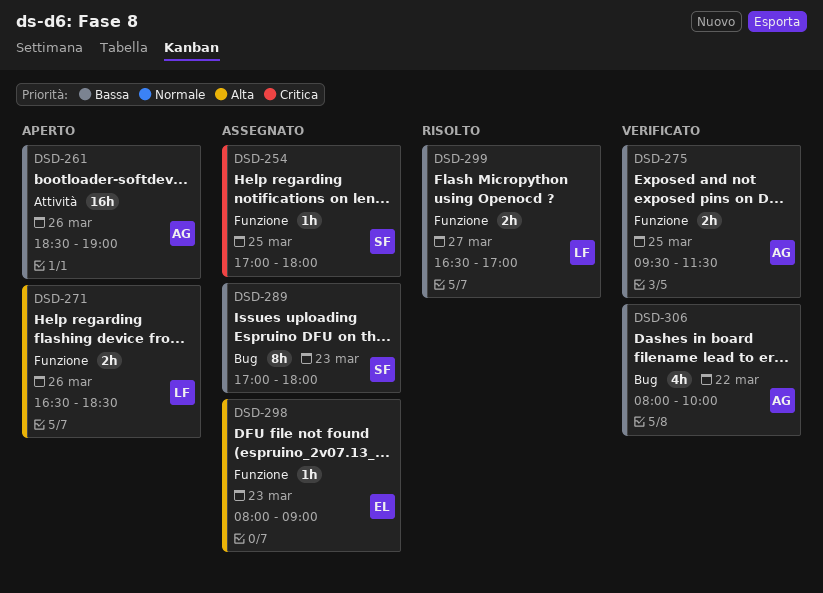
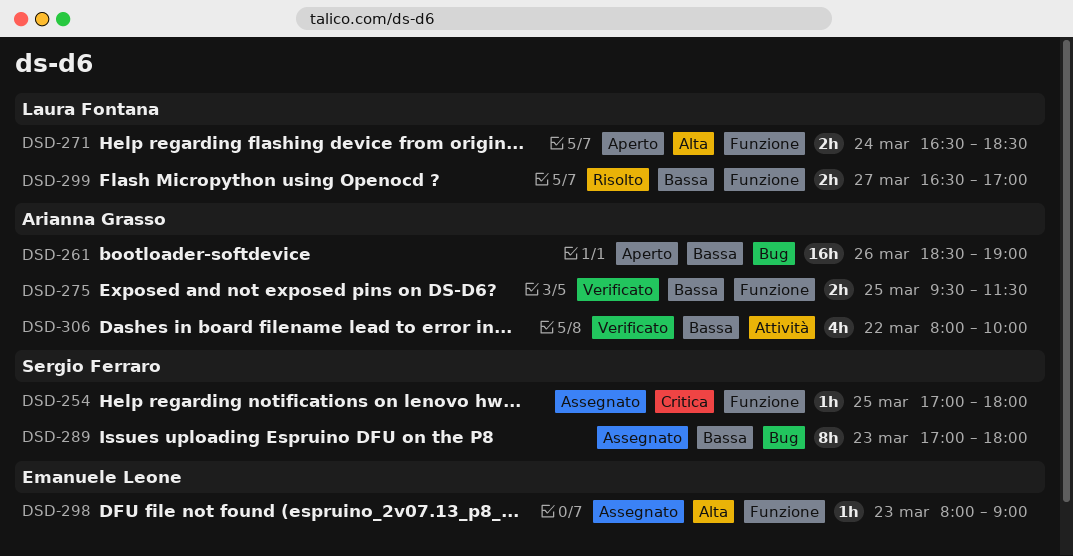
DSD-261, label: Attività -> Bug
DSD-271, day: Mar 26 -> Mar 24
DSD-306, label: Bug -> Attività

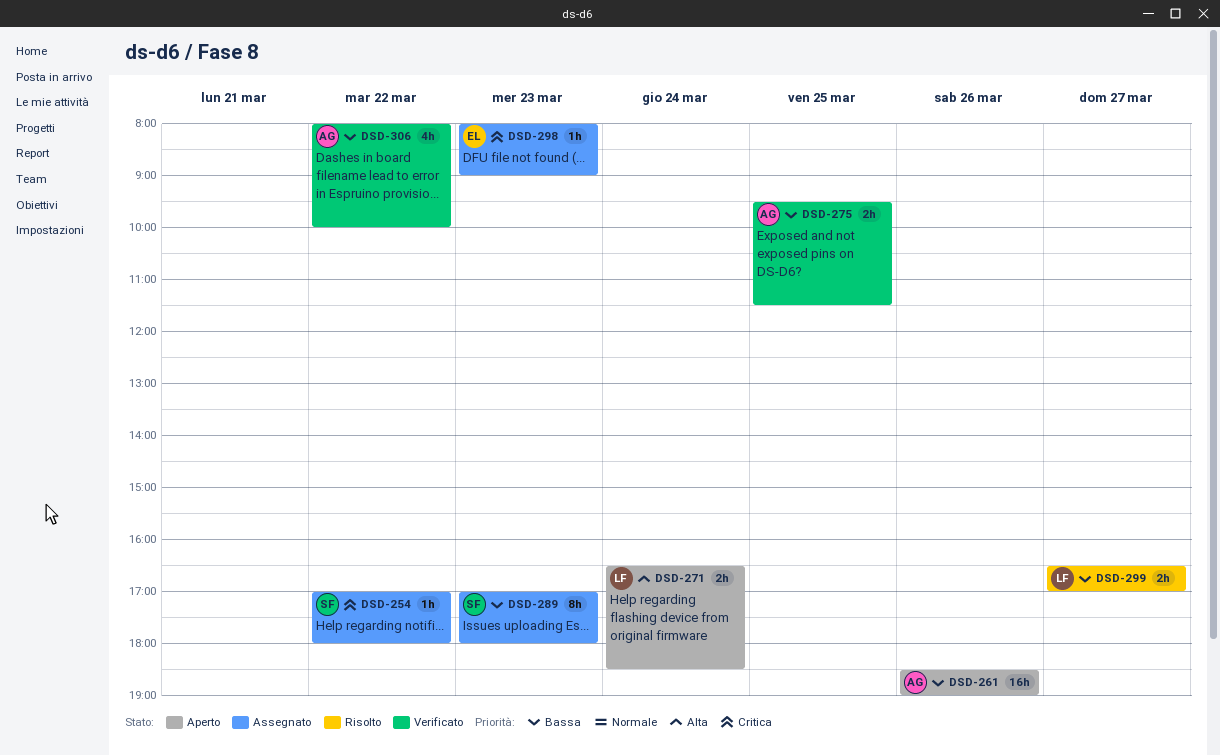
DSD-254, day: Mar 25 -> Mar 22
DSD-298, priority: Alta -> Critica

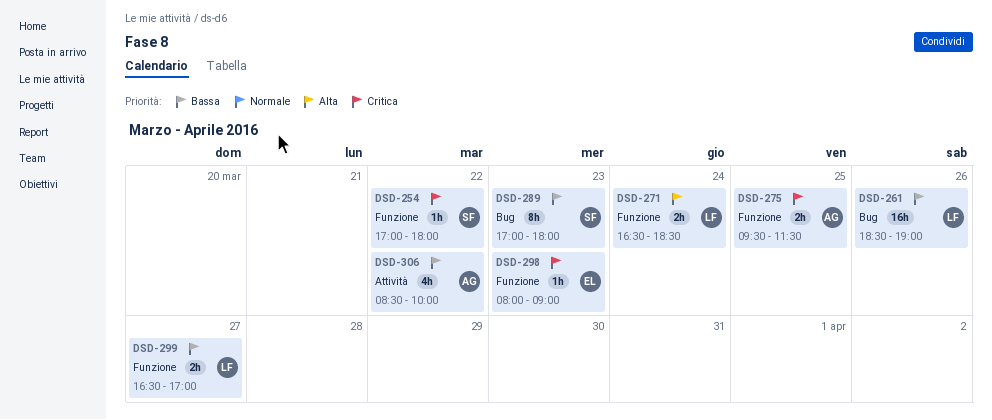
DSD-261, owner: AG -> LF
DSD-275, priority: Bassa -> Critica
DSD-306, begins: 08:00 -> 08:30

